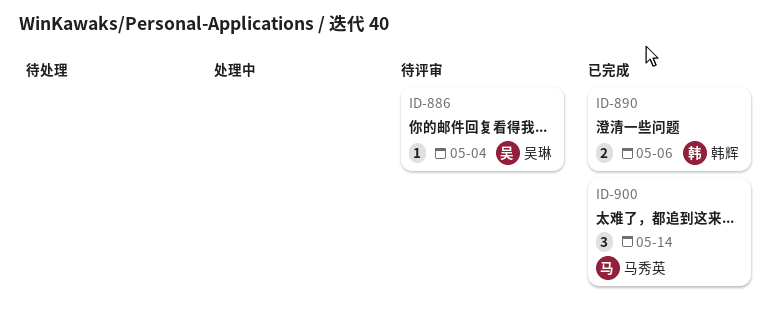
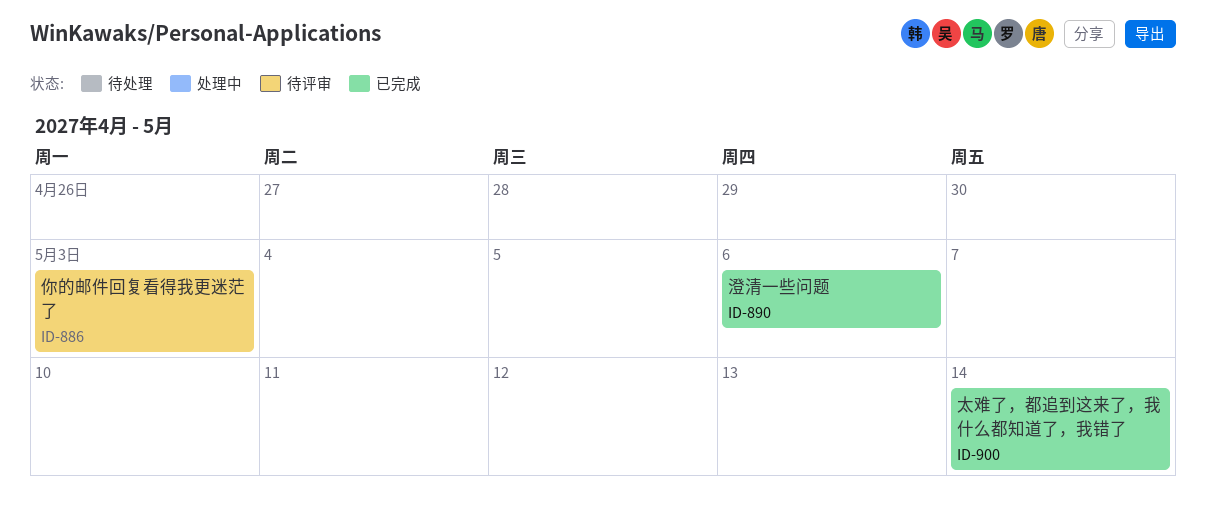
ID-886, due: May 4 -> May 3

